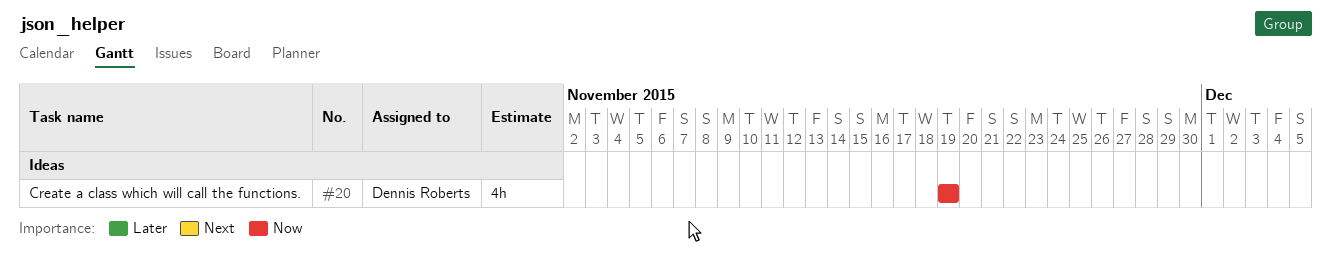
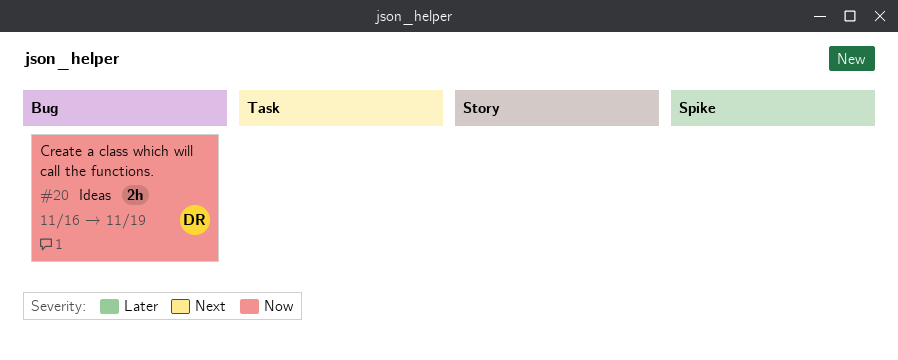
#20, estimate: 4h -> 2h
#20, start: Nov 19 -> Nov 16

